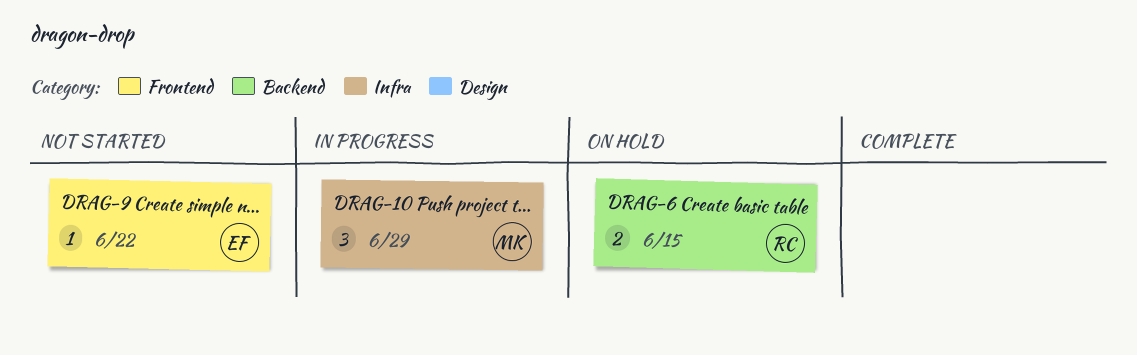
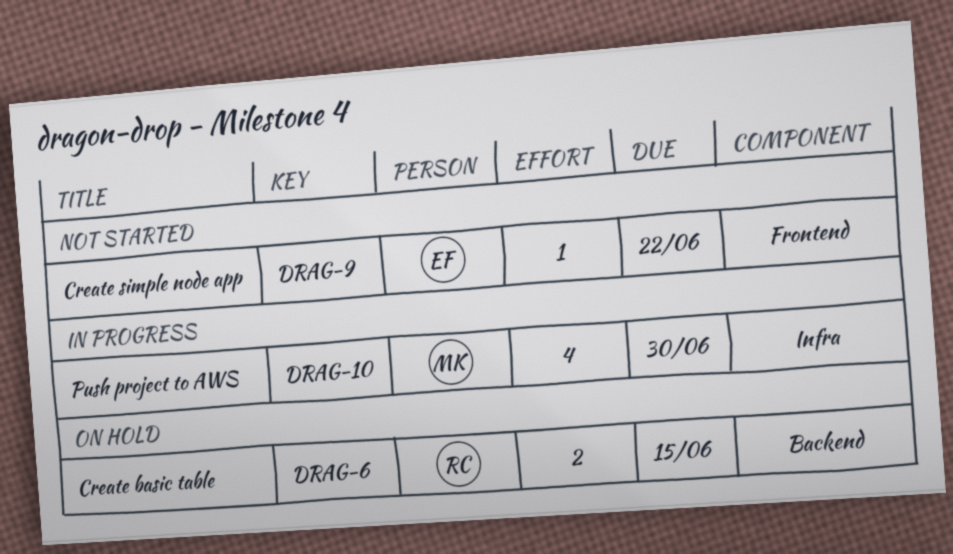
DRAG-10, estimate: 3 -> 4
DRAG-10, due: Jun 29 -> Jun 30

